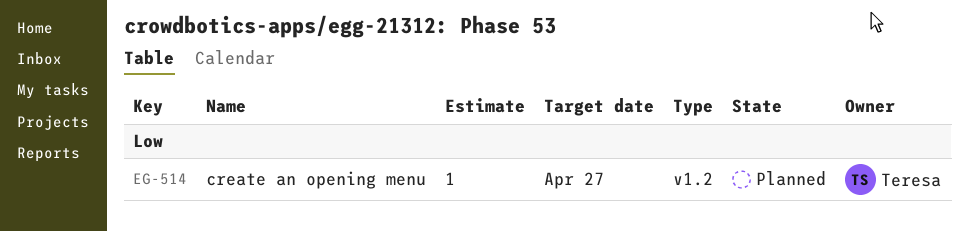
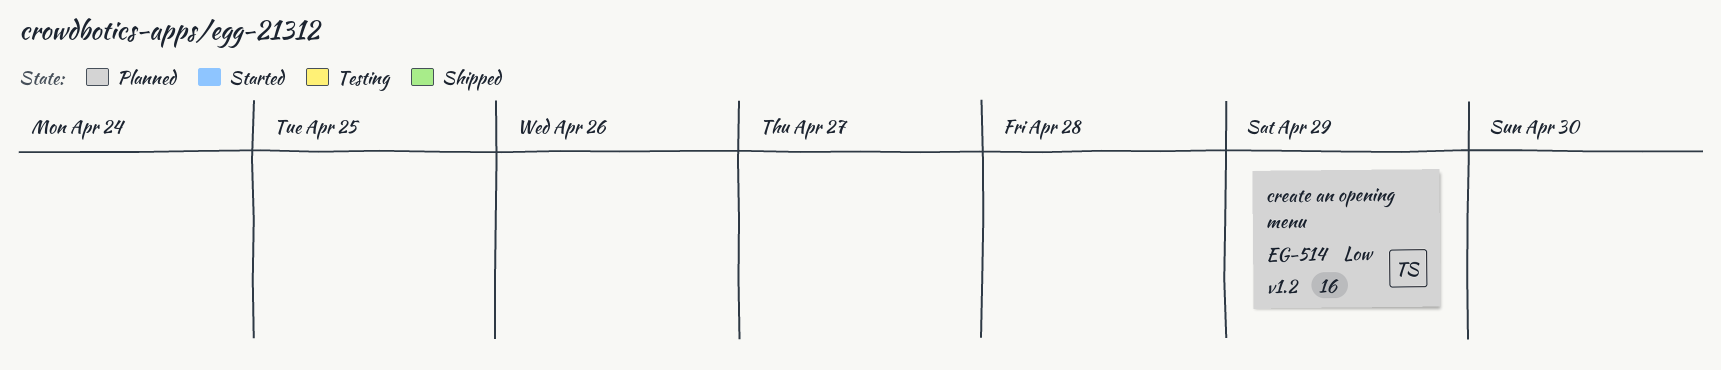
EG-514, estimate: 1 -> 16
EG-514, due: Apr 27 -> Apr 29

